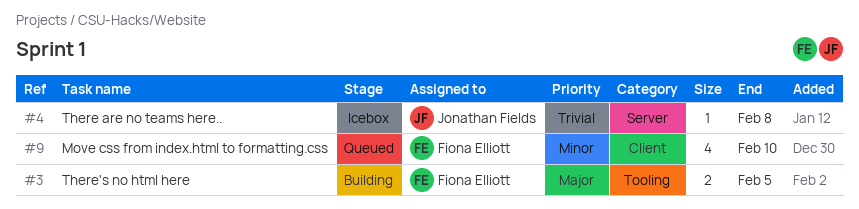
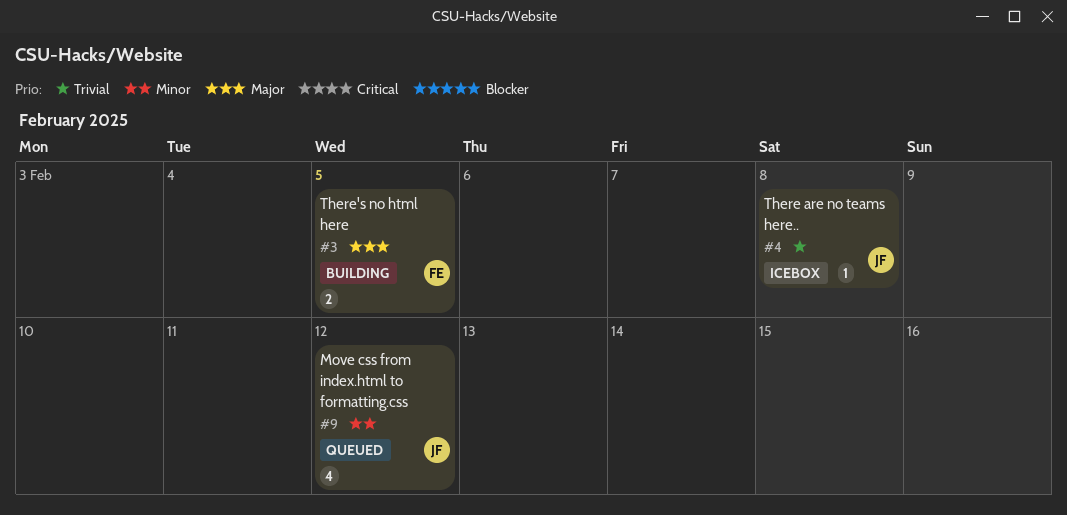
#9, owner: Fiona Elliott -> Jonathan Fields
#9, due: Feb 10 -> Feb 12

